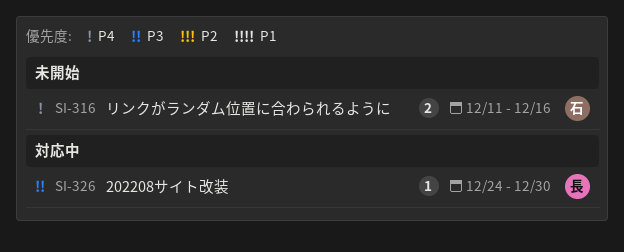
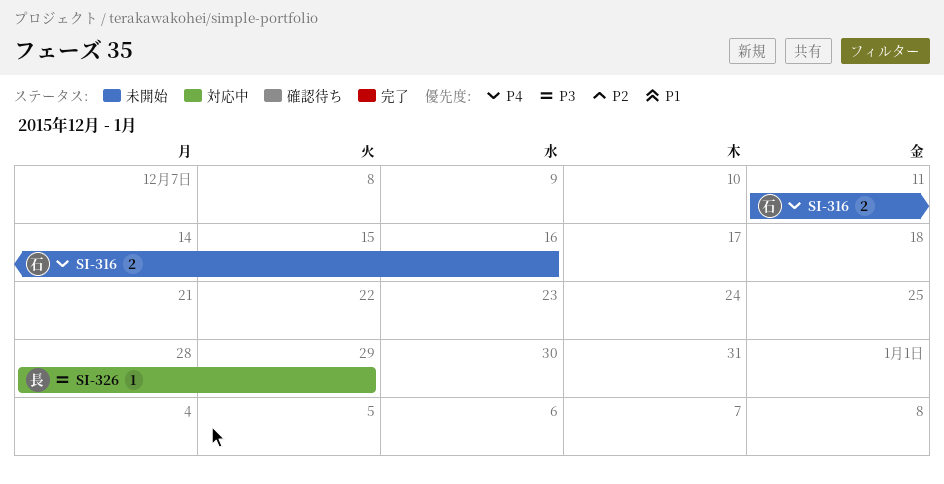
SI-326, start: Dec 24 -> Dec 28
SI-326, due: Dec 30 -> Dec 29

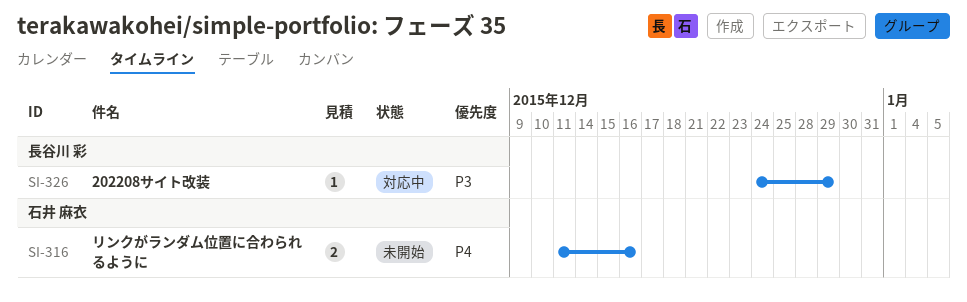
SI-326, start: Dec 28 -> Dec 24

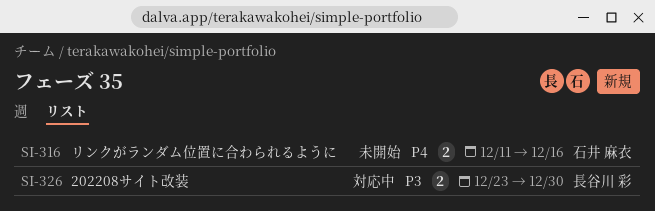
SI-326, estimate: 1 -> 2
SI-326, start: Dec 24 -> Dec 23
SI-326, due: Dec 29 -> Dec 30

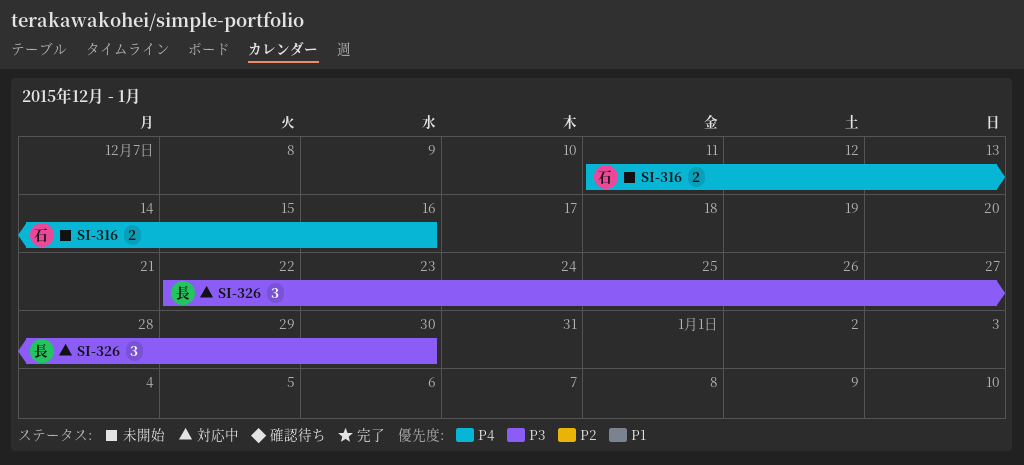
SI-326, estimate: 2 -> 3
SI-326, start: Dec 23 -> Dec 22

